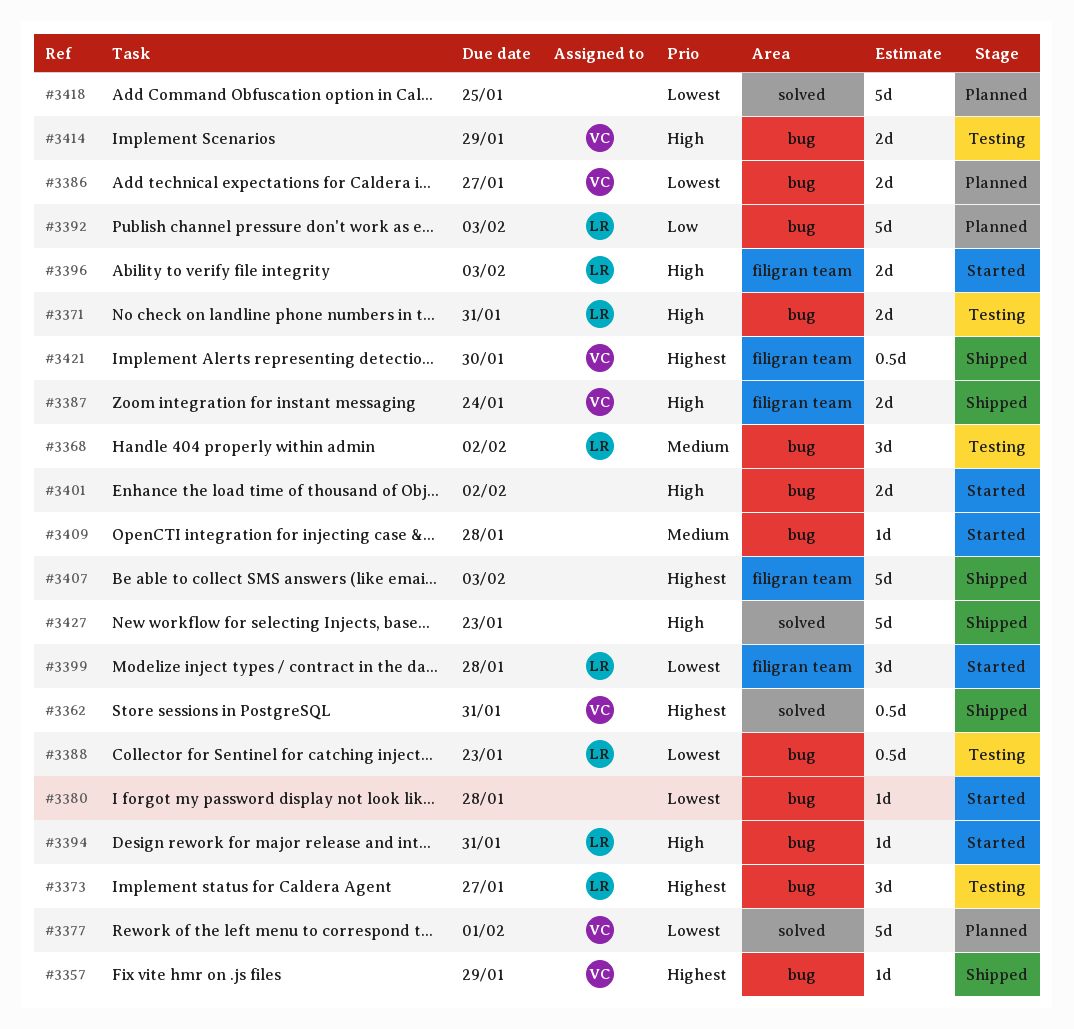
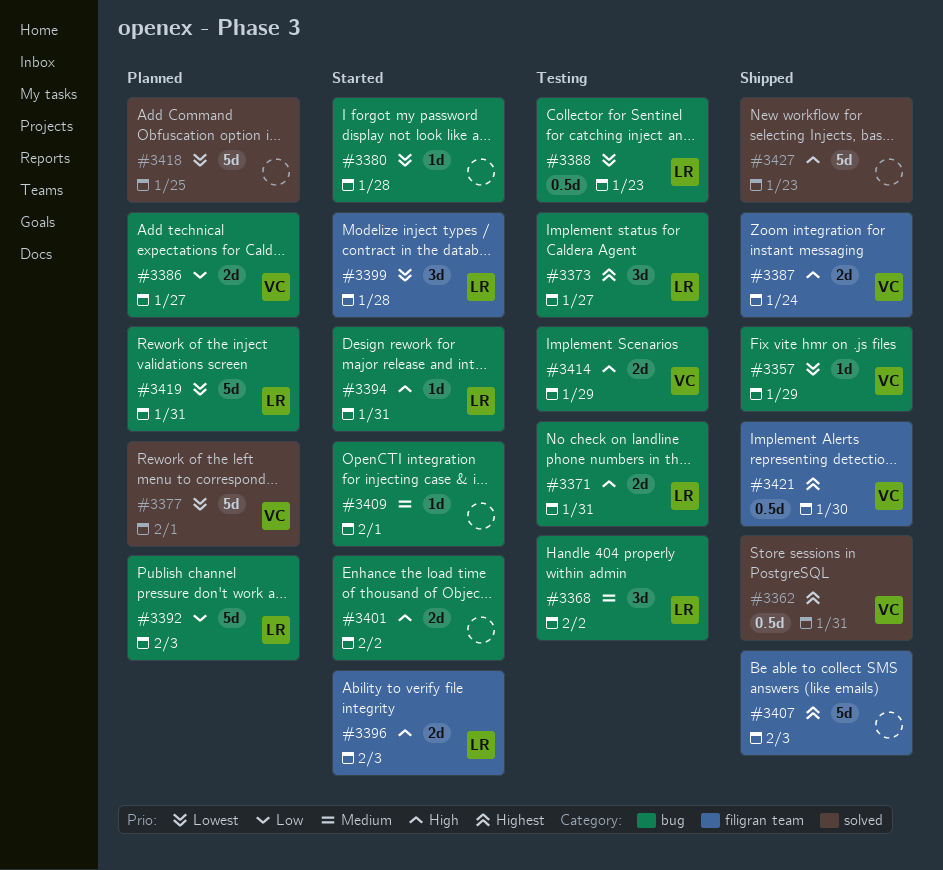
#3357, priority: Highest -> Lowest
#3386, priority: Lowest -> Low
#3409, due: Jan 28 -> Feb 1
#3419: none -> present

